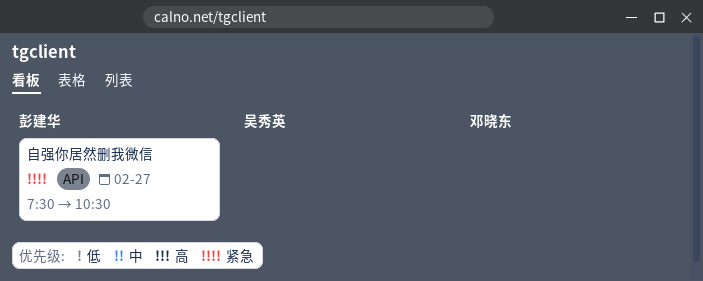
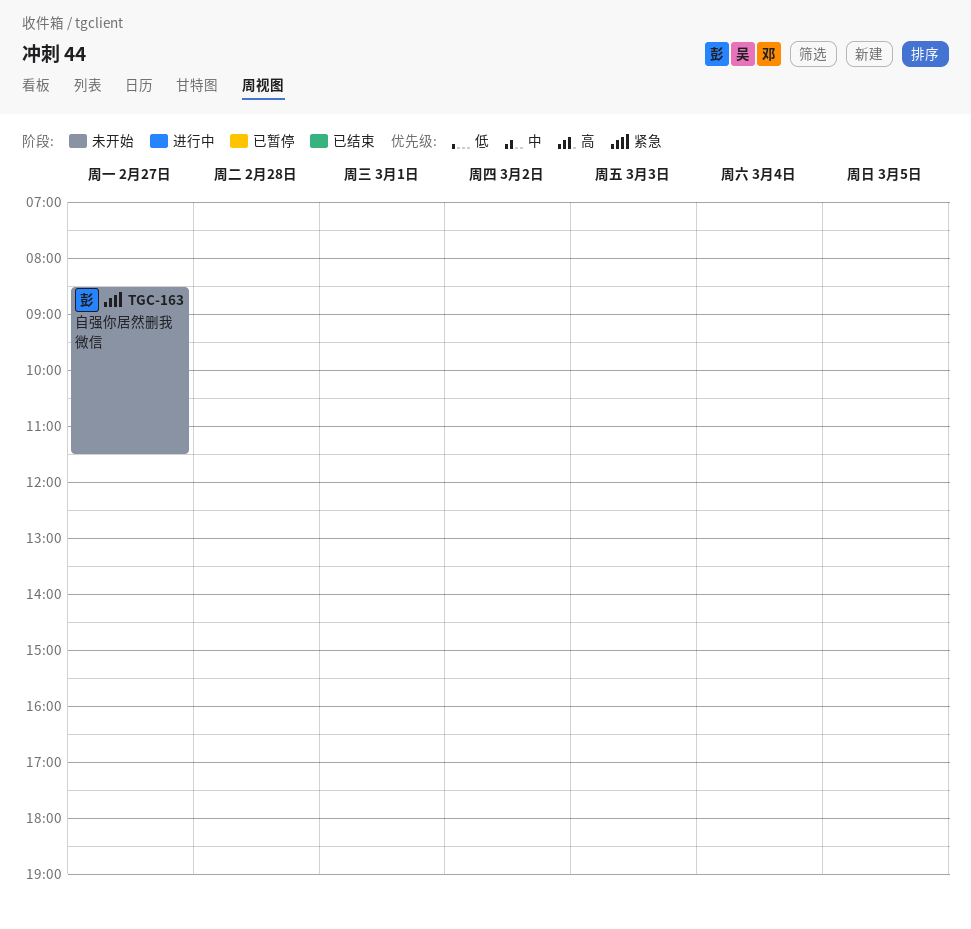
自强你居然删我微信, begins: 07:30 -> 08:30
自强你居然删我微信, ends: 10:30 -> 11:30

